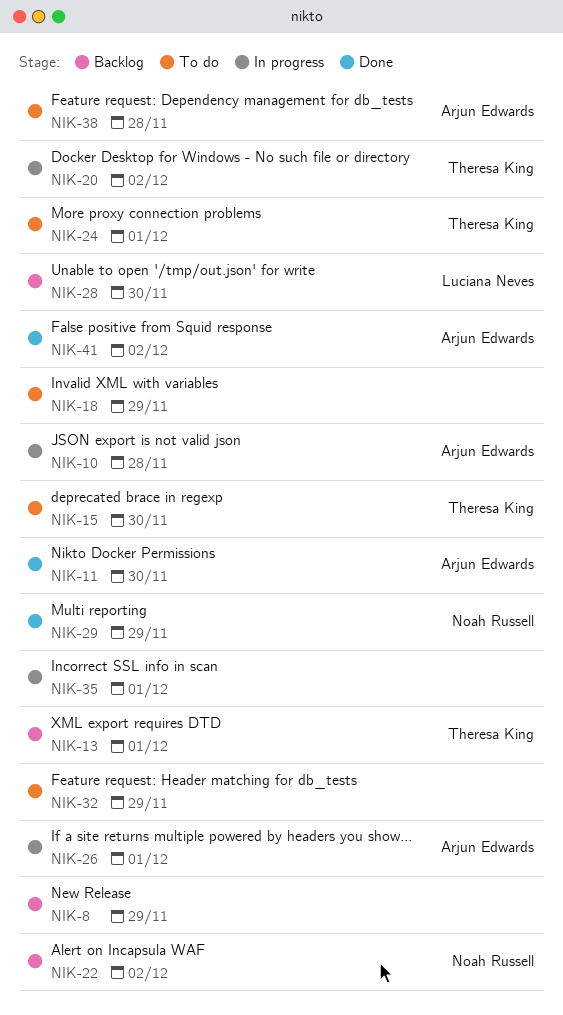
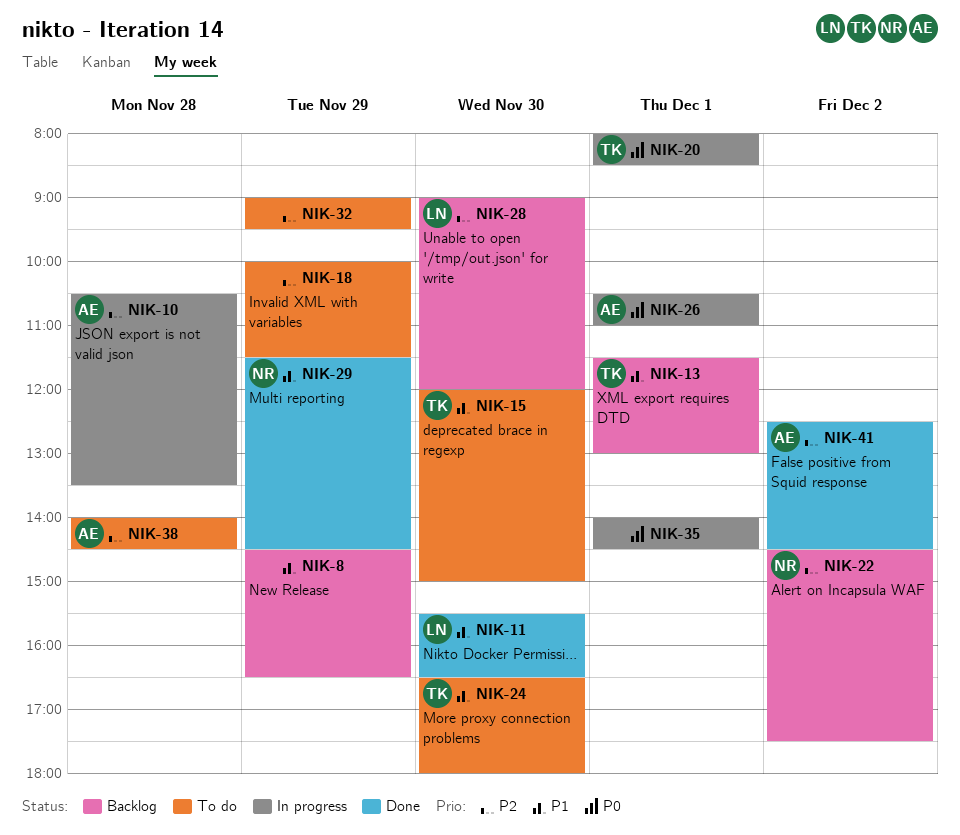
NIK-11, owner: Arjun Edwards -> Luciana Neves
NIK-20, day: Dec 2 -> Dec 1
NIK-24, day: Dec 1 -> Nov 30

